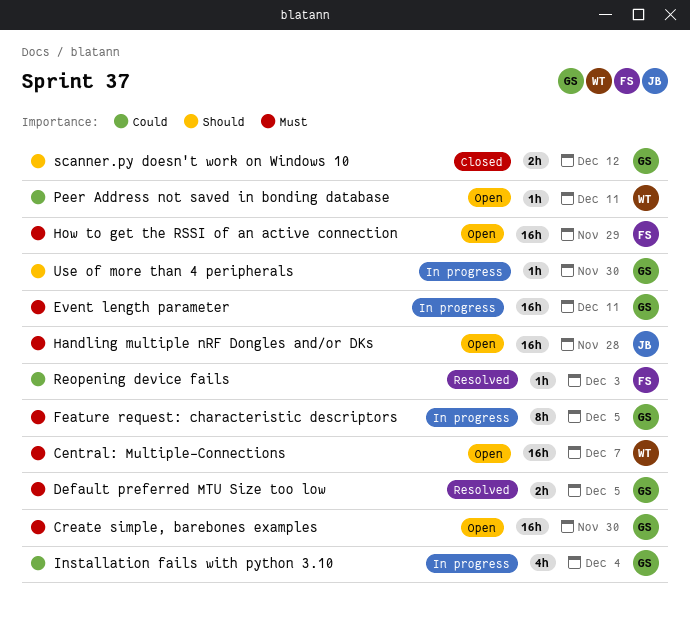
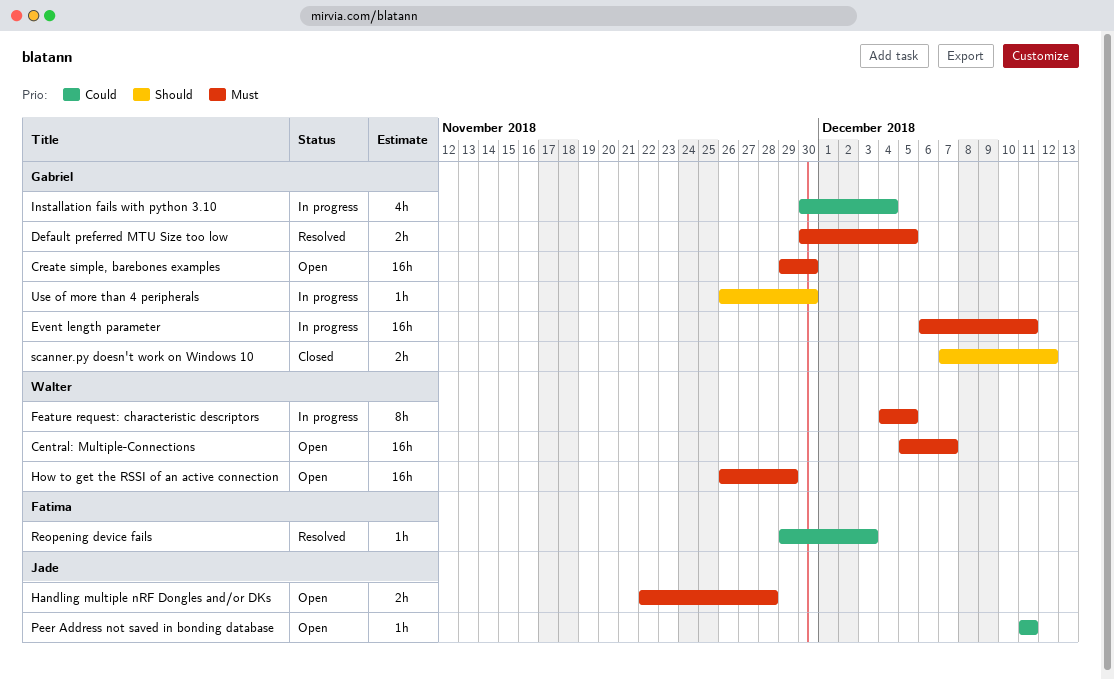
Feature request: characteristic descriptors, owner: Gabriel -> Walter
Handling multiple nRF Dongles and/or DKs, estimate: 16h -> 2h
How to get the RSSI of an active connection, owner: Fatima -> Walter
Peer Address not saved in bonding database, owner: Walter -> Jade

